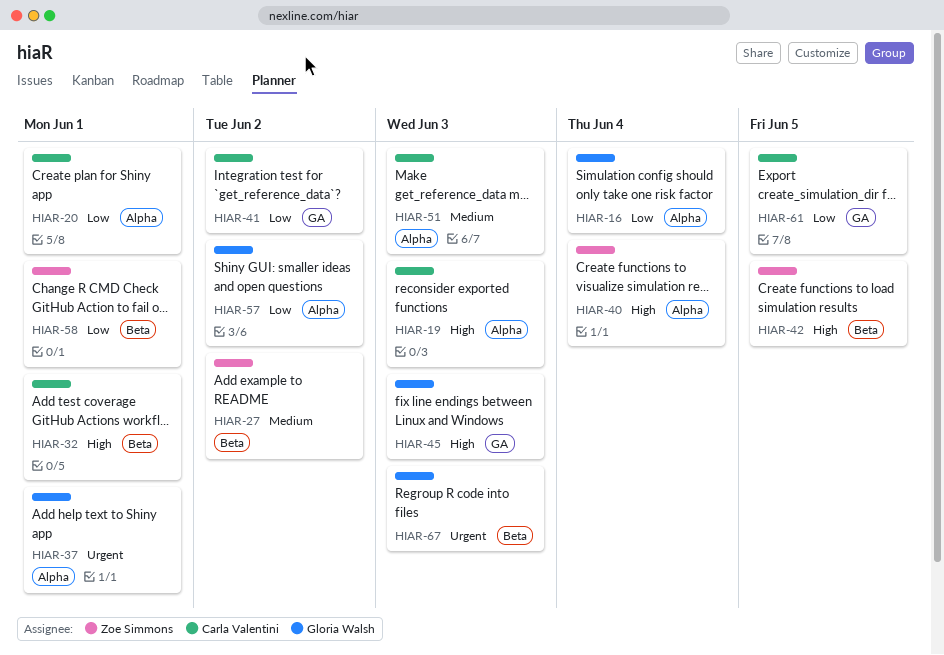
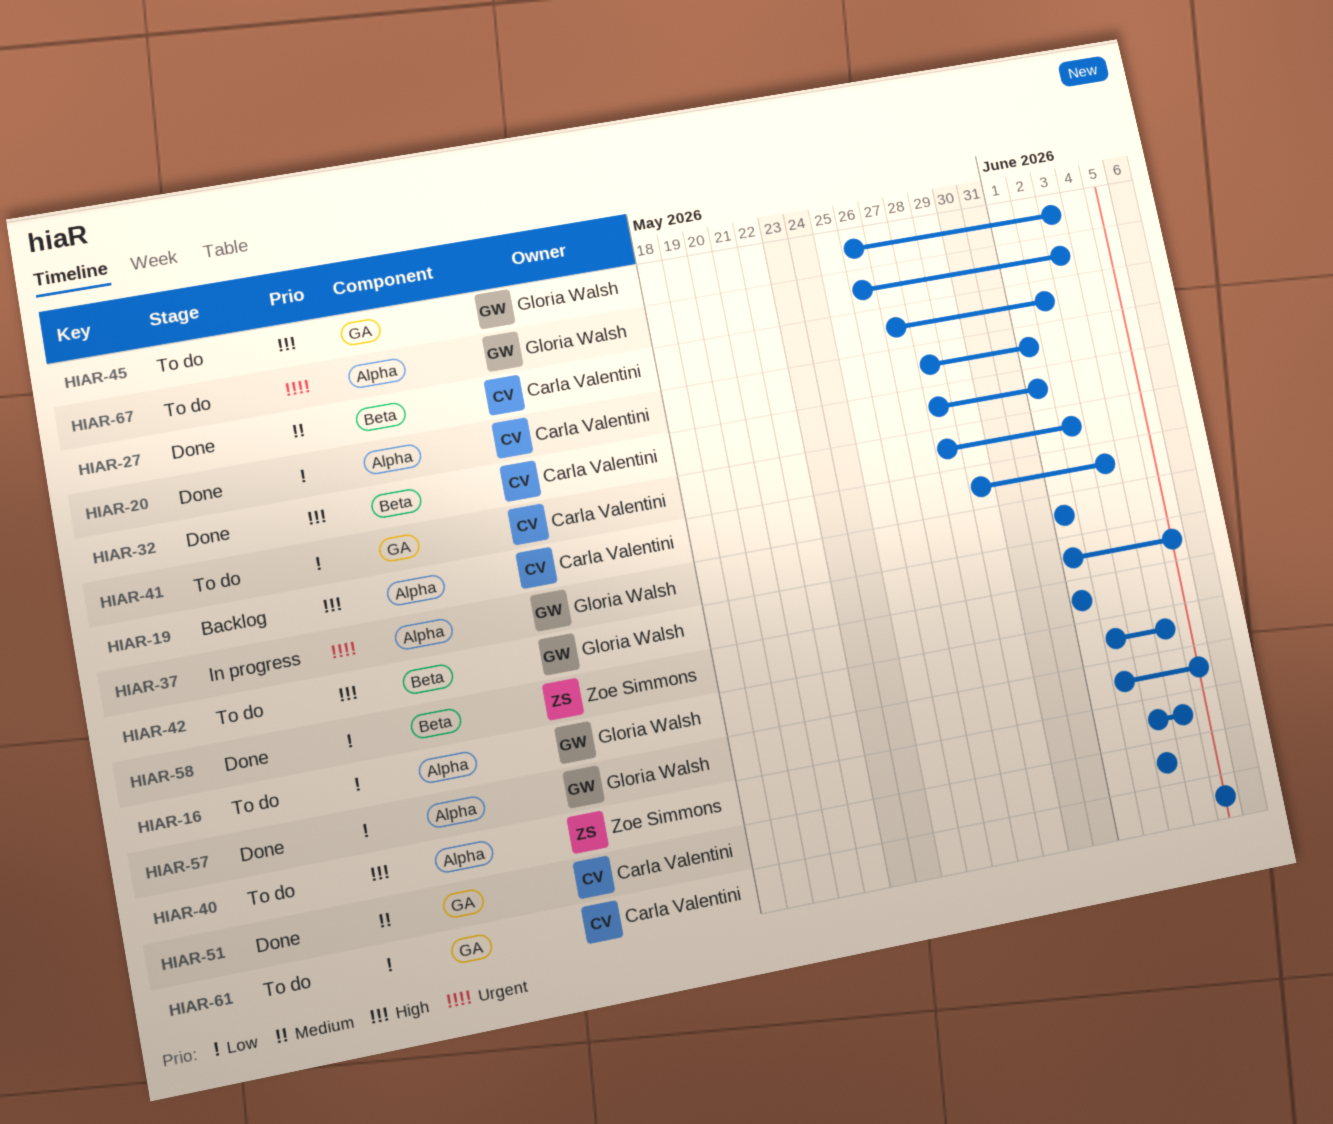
HIAR-27, owner: Zoe Simmons -> Carla Valentini
HIAR-42, owner: Zoe Simmons -> Gloria Walsh
HIAR-51, label: Alpha -> GA
HIAR-57, due: Jun 2 -> Jun 5
HIAR-67, label: Beta -> Alpha

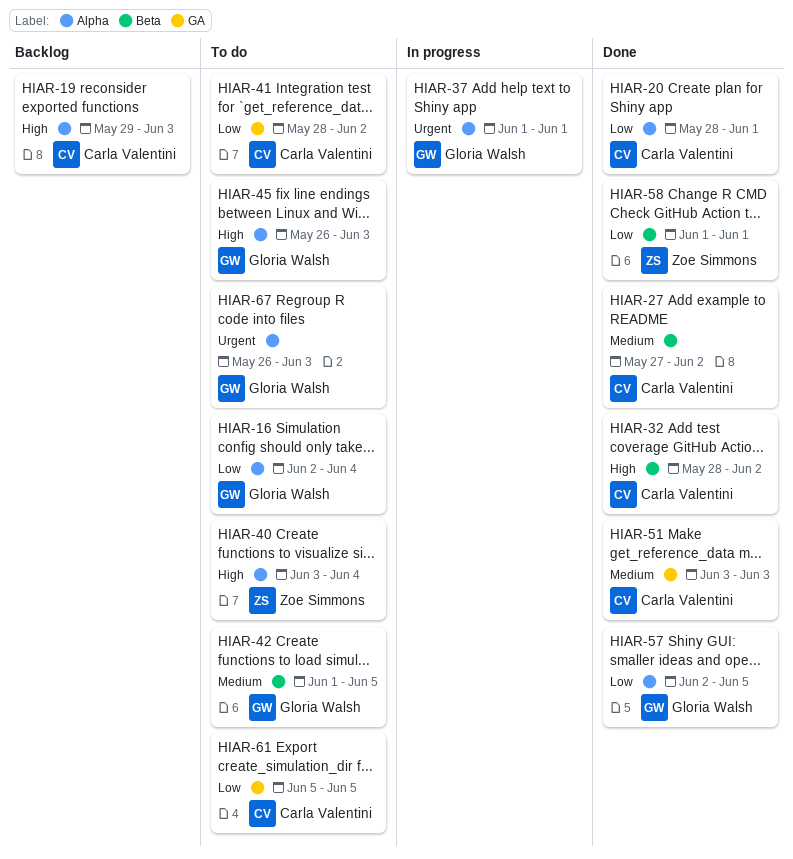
HIAR-32, due: Jun 1 -> Jun 2
HIAR-42, priority: High -> Medium
HIAR-45, label: GA -> Alpha

